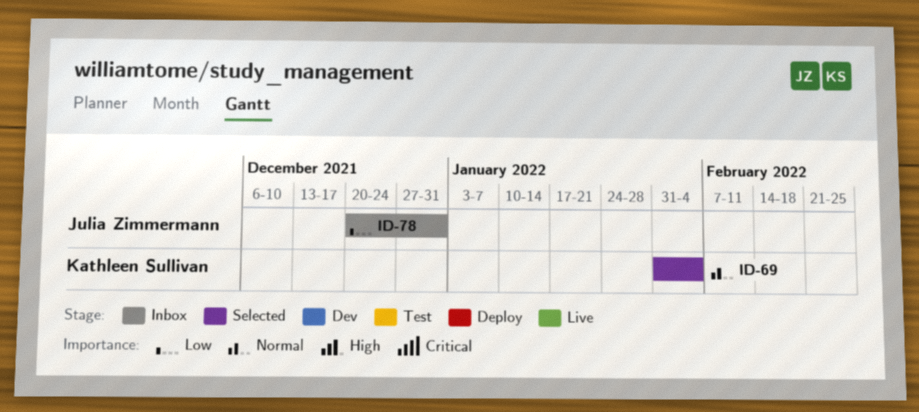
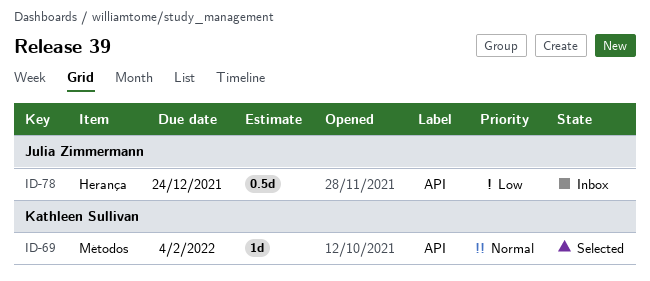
ID-78, due: Dec 31 -> Dec 24

